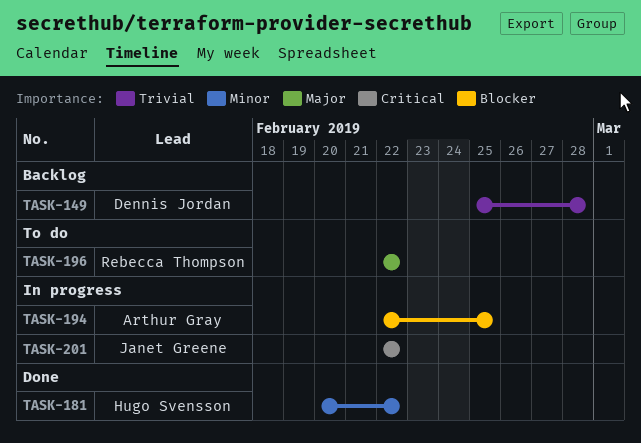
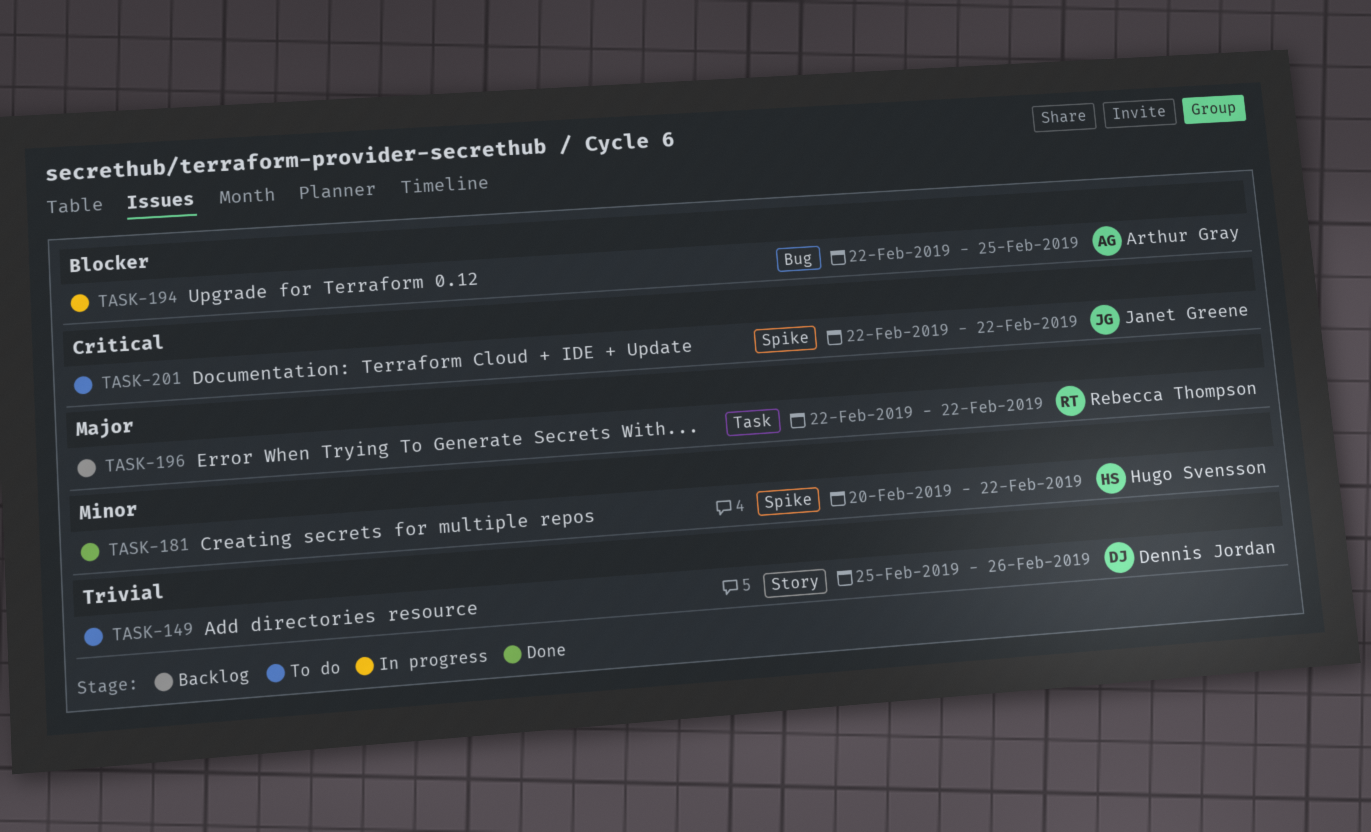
TASK-149, status: Backlog -> To do
TASK-149, due: Feb 28 -> Feb 26
TASK-196, status: To do -> Backlog
TASK-201, status: In progress -> To do

